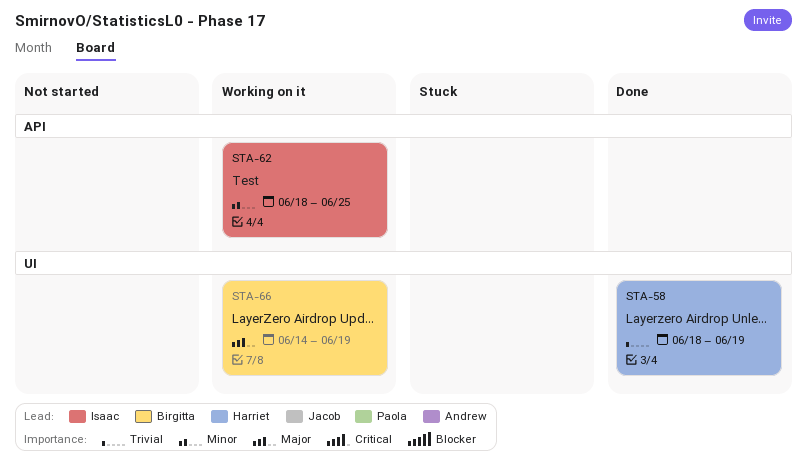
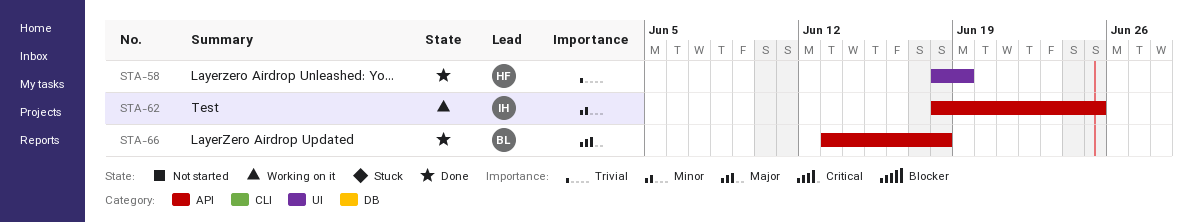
STA-66, status: Working on it -> Done
STA-66, label: UI -> API
STA-66, start: Jun 14 -> Jun 13
STA-66, due: Jun 19 -> Jun 18

